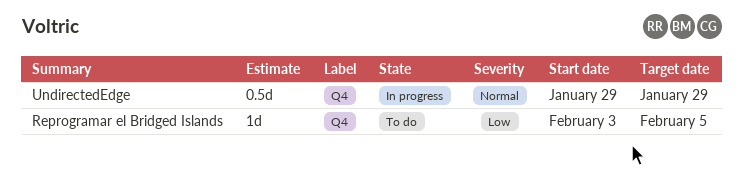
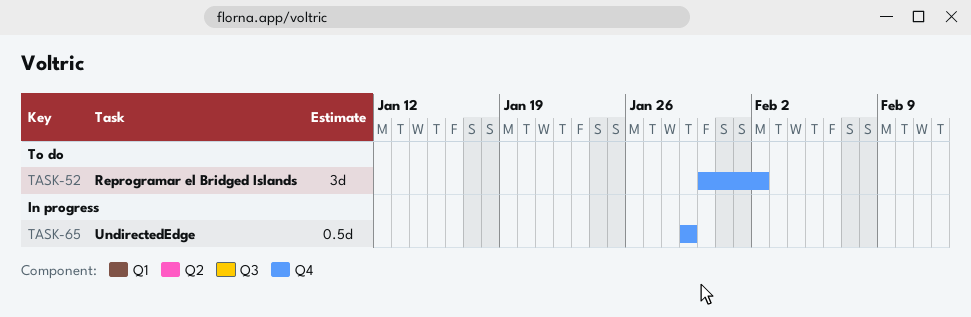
Reprogramar el Bridged Islands, estimate: 1d -> 3d
Reprogramar el Bridged Islands, start: Feb 3 -> Jan 30
Reprogramar el Bridged Islands, due: Feb 5 -> Feb 2

